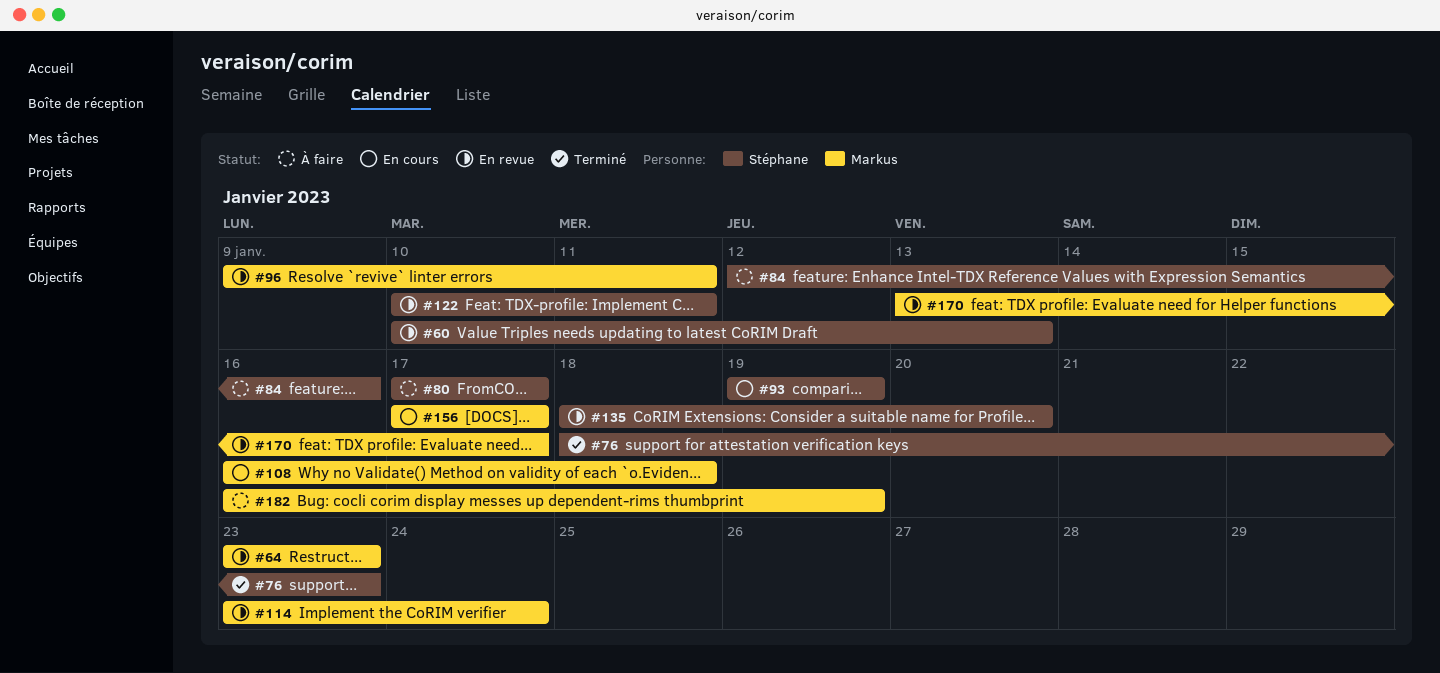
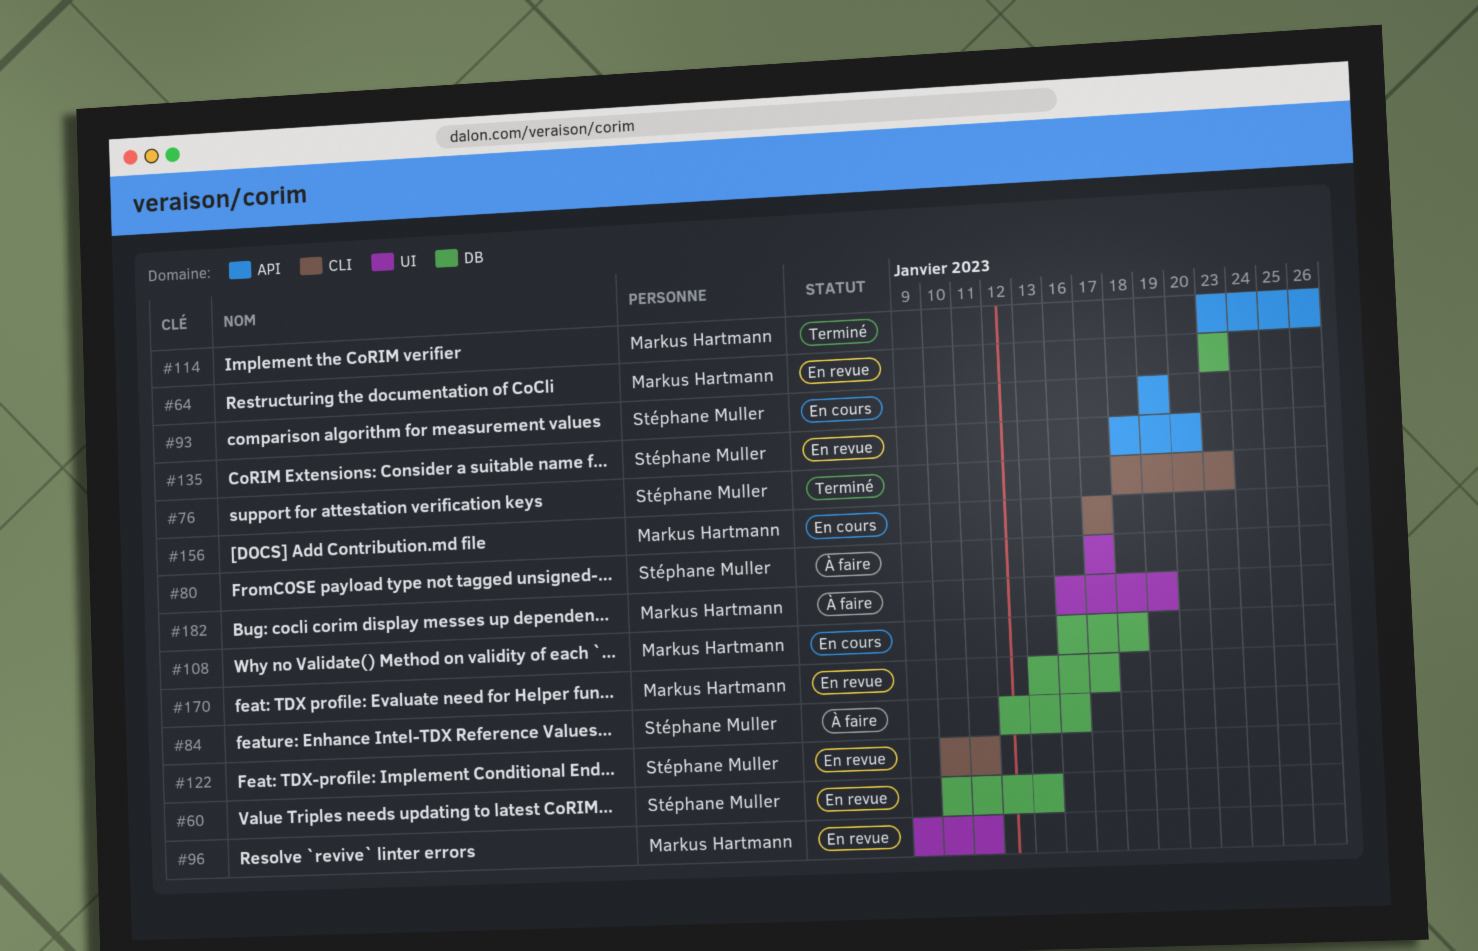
#114, status: En revue -> Terminé
#114, due: Jan 24 -> Jan 26

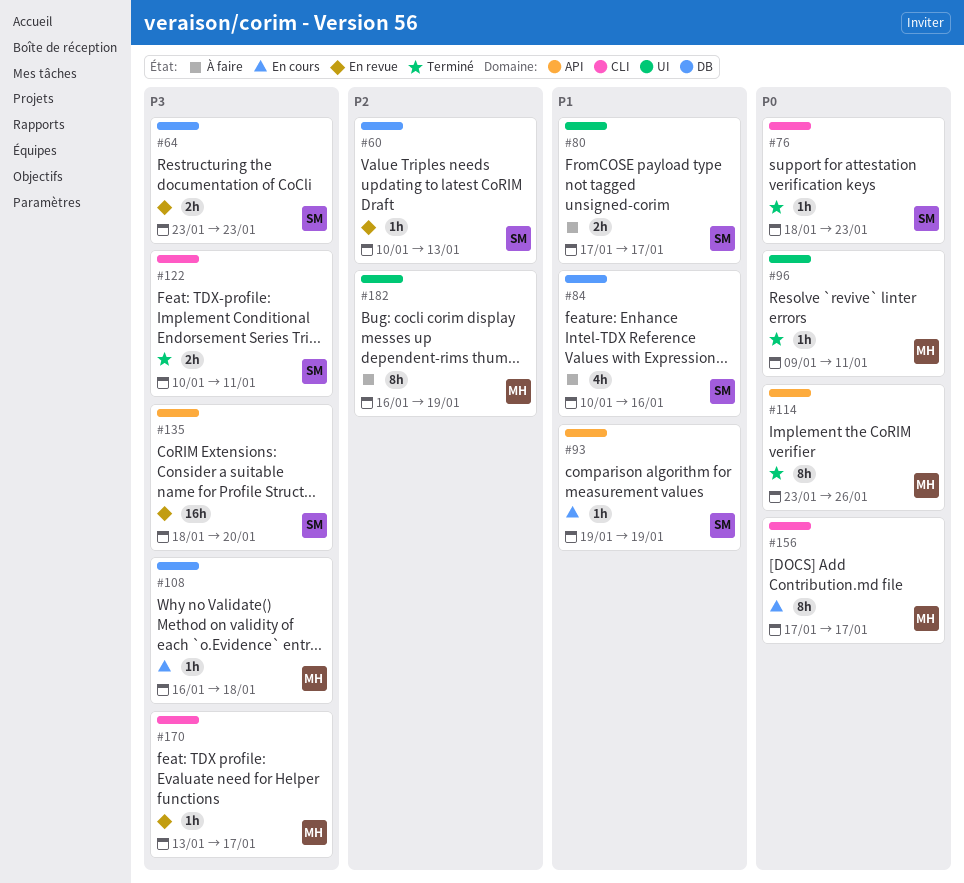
#64, owner: Markus Hartmann -> Stéphane Muller
#84, start: Jan 12 -> Jan 10
#96, status: En revue -> Terminé
#122, status: En revue -> Terminé
#170, label: DB -> CLI

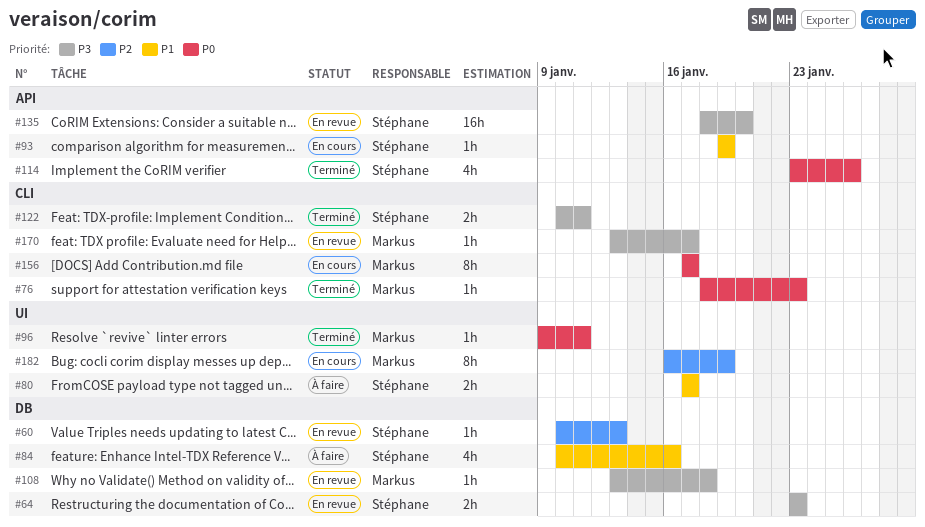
#76, owner: Stéphane -> Markus
#108, status: En cours -> En revue
#108, start: Jan 16 -> Jan 13
#114, owner: Markus -> Stéphane
#114, estimate: 8h -> 4h
#182, status: À faire -> En cours

